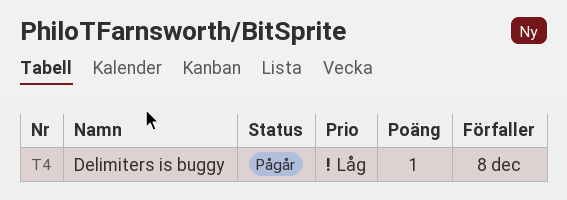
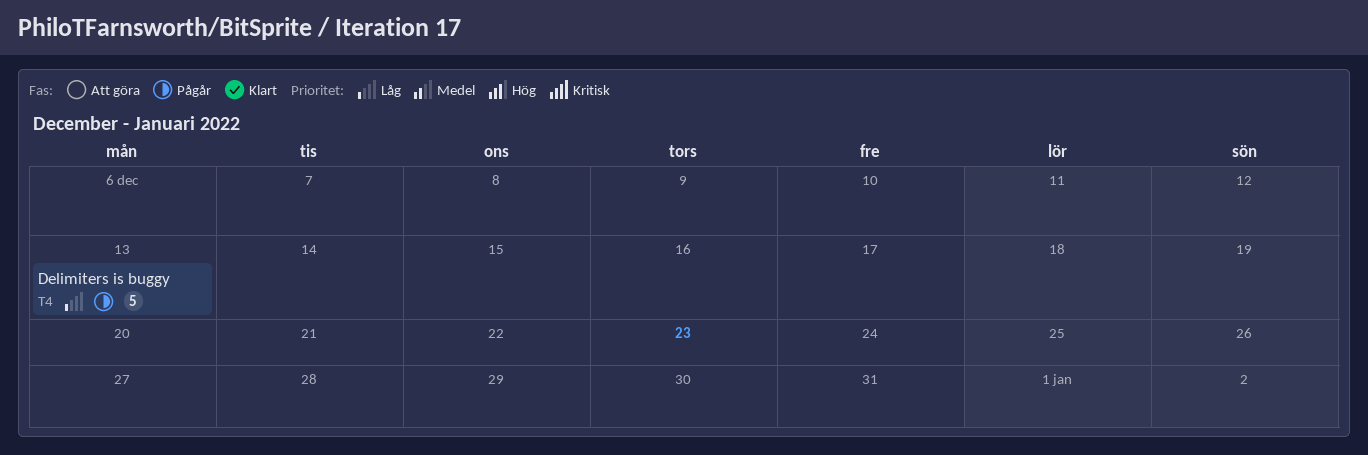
T4, estimate: 1 -> 5
T4, due: Dec 8 -> Dec 13

